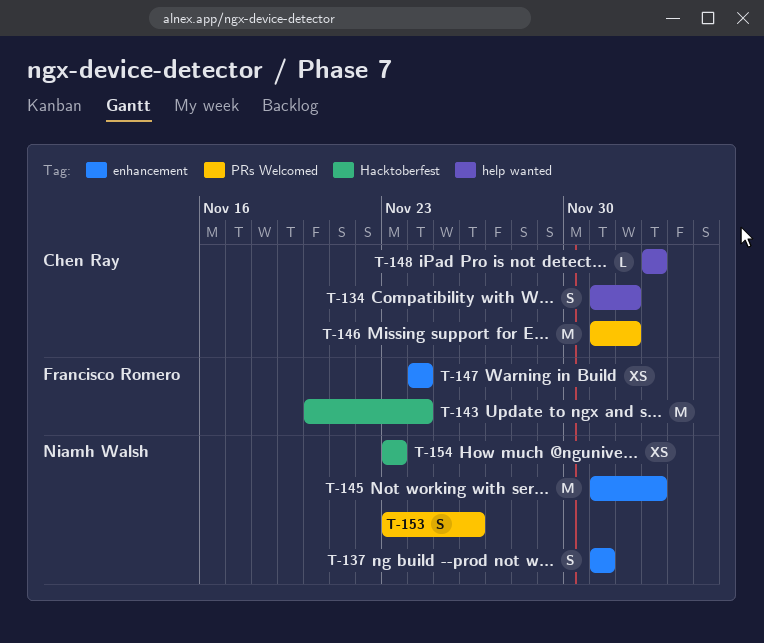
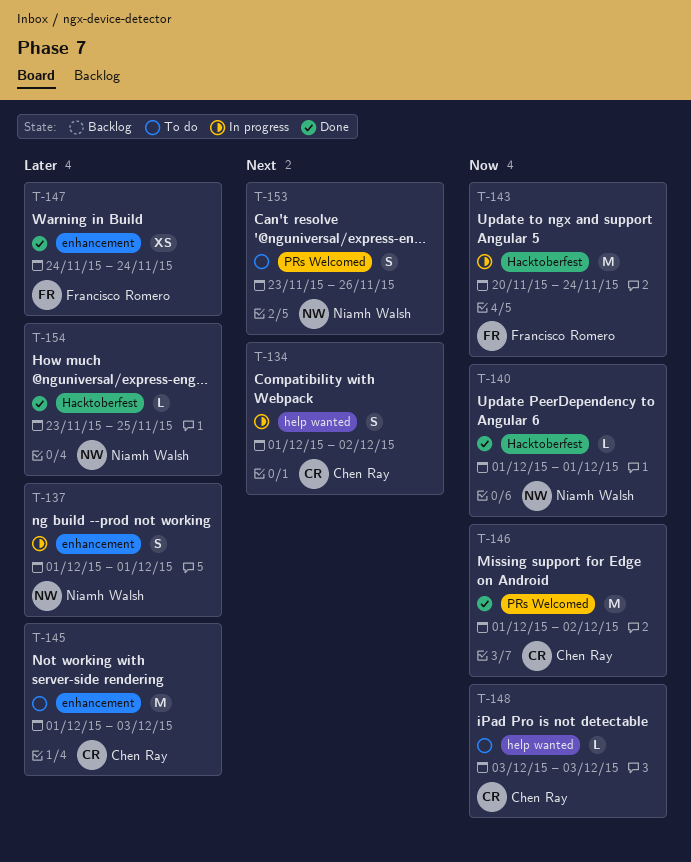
T-140: none -> present
T-145, owner: Niamh Walsh -> Chen Ray
T-154, estimate: XS -> L
T-154, due: Nov 23 -> Nov 25

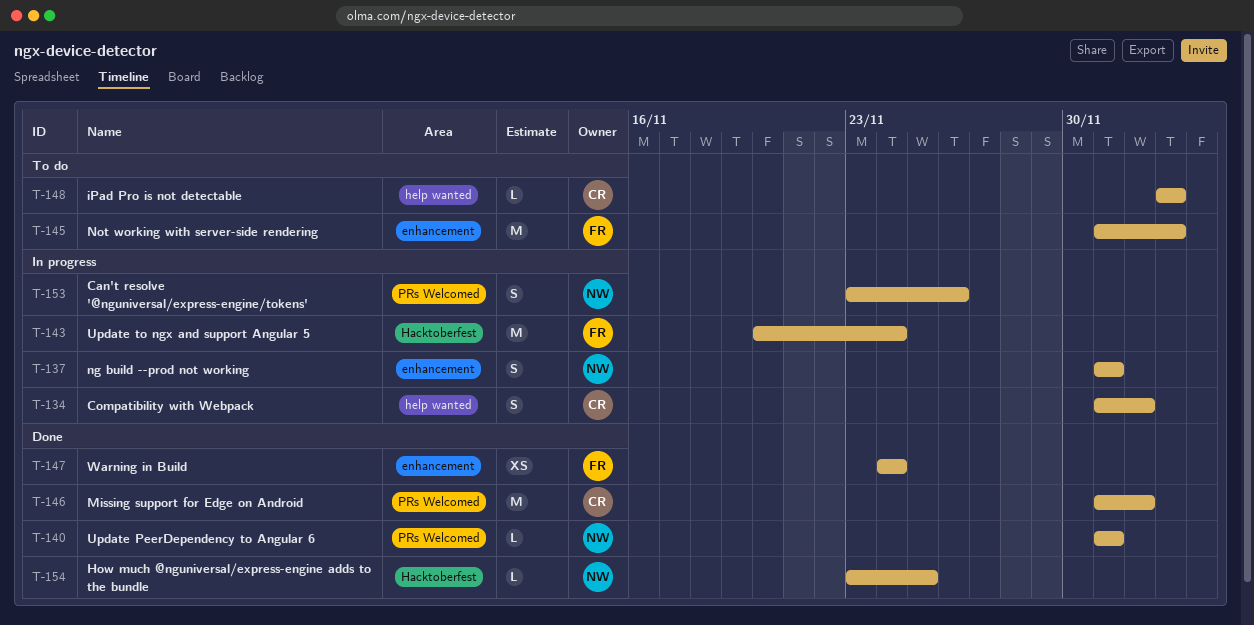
T-140, label: Hacktoberfest -> PRs Welcomed
T-145, owner: Chen Ray -> Francisco Romero
T-153, status: To do -> In progress

